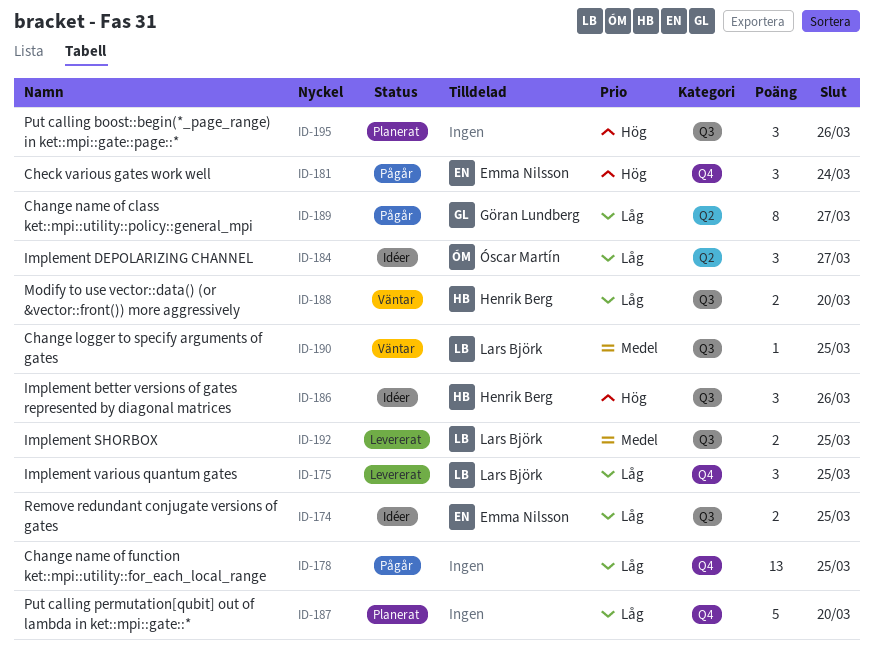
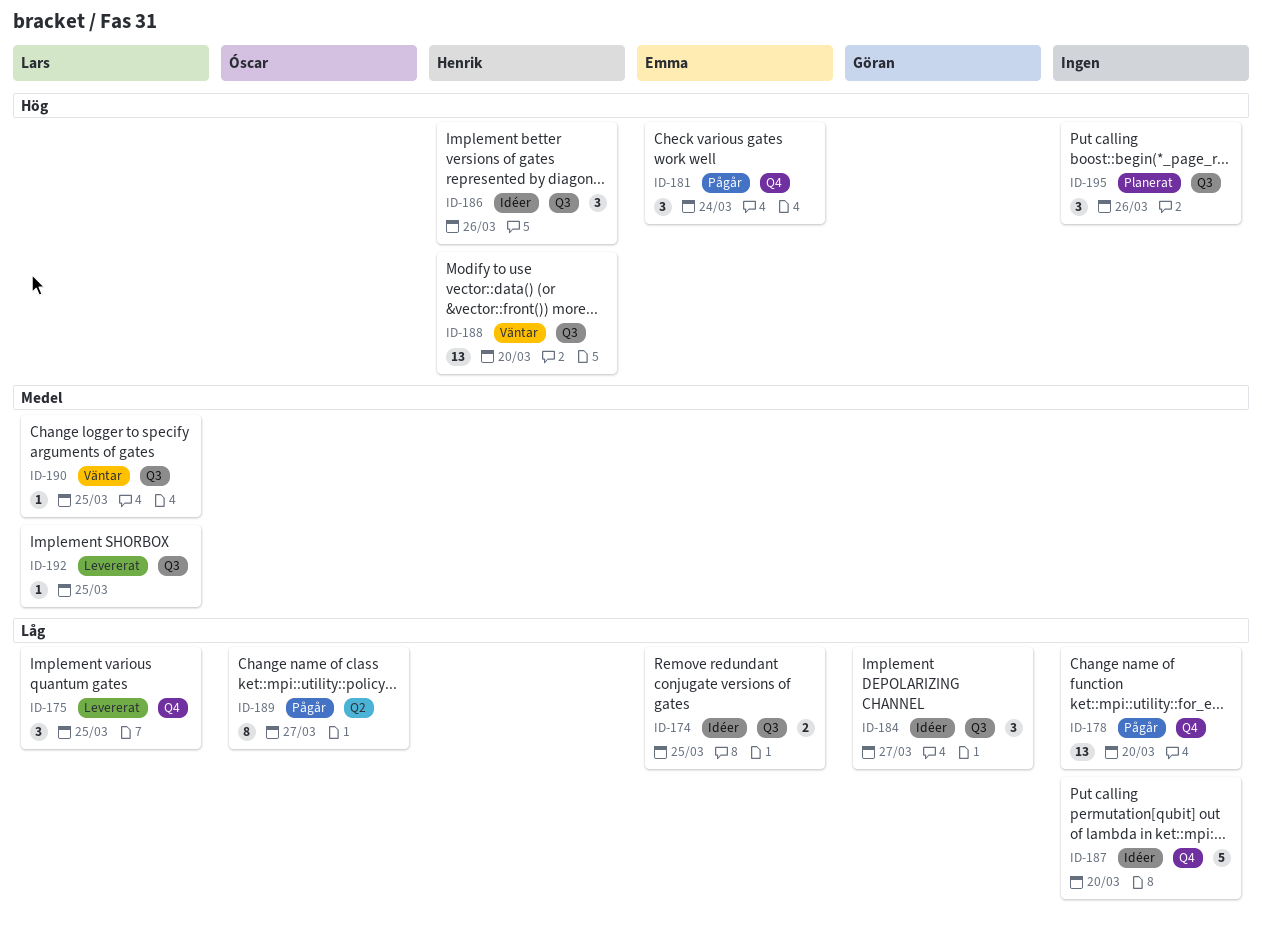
ID-178, due: Mar 25 -> Mar 20
ID-184, owner: Óscar Martín -> Göran Lundberg
ID-184, label: Q2 -> Q3
ID-187, status: Planerat -> Idéer
ID-188, priority: Låg -> Hög
ID-188, estimate: 2 -> 13
ID-189, owner: Göran Lundberg -> Óscar Martín
ID-192, estimate: 2 -> 1

